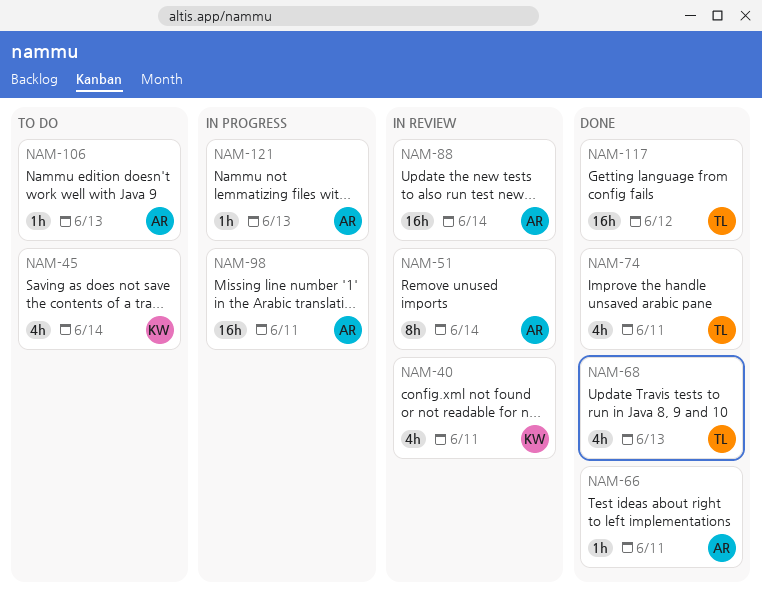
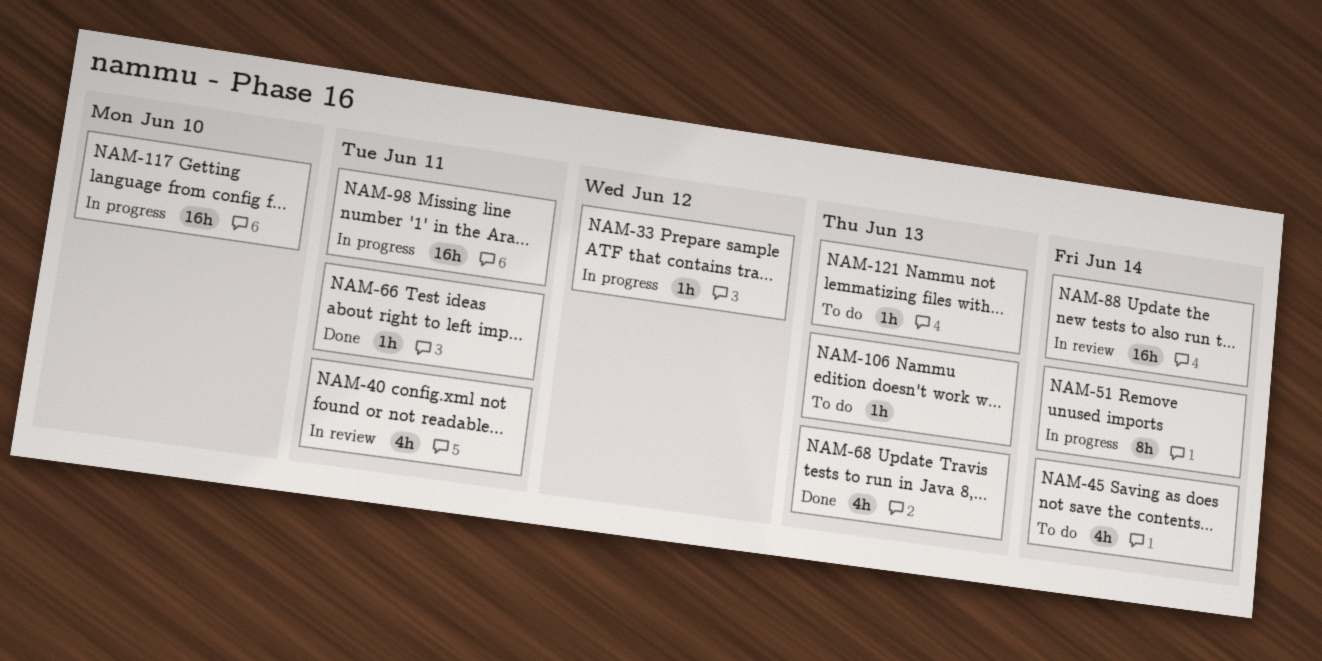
NAM-33: none -> present
NAM-51, status: In review -> In progress
NAM-74: present -> none
NAM-117, status: Done -> In progress
NAM-117, due: Jun 12 -> Jun 10
NAM-121, status: In progress -> To do

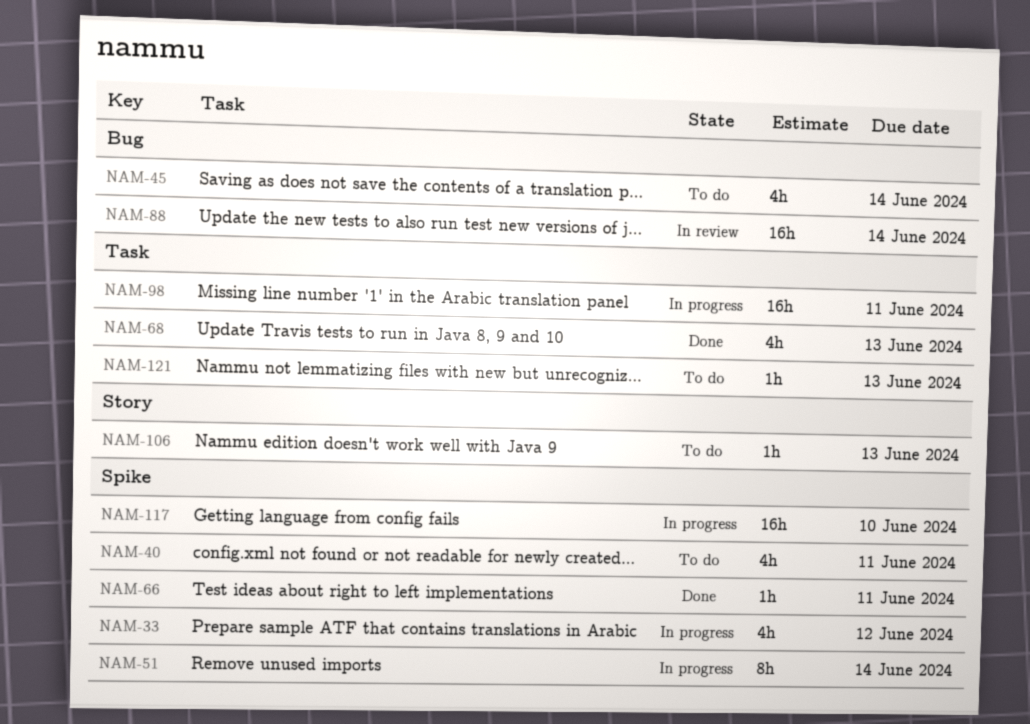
NAM-33, estimate: 1h -> 4h
NAM-40, status: In review -> To do

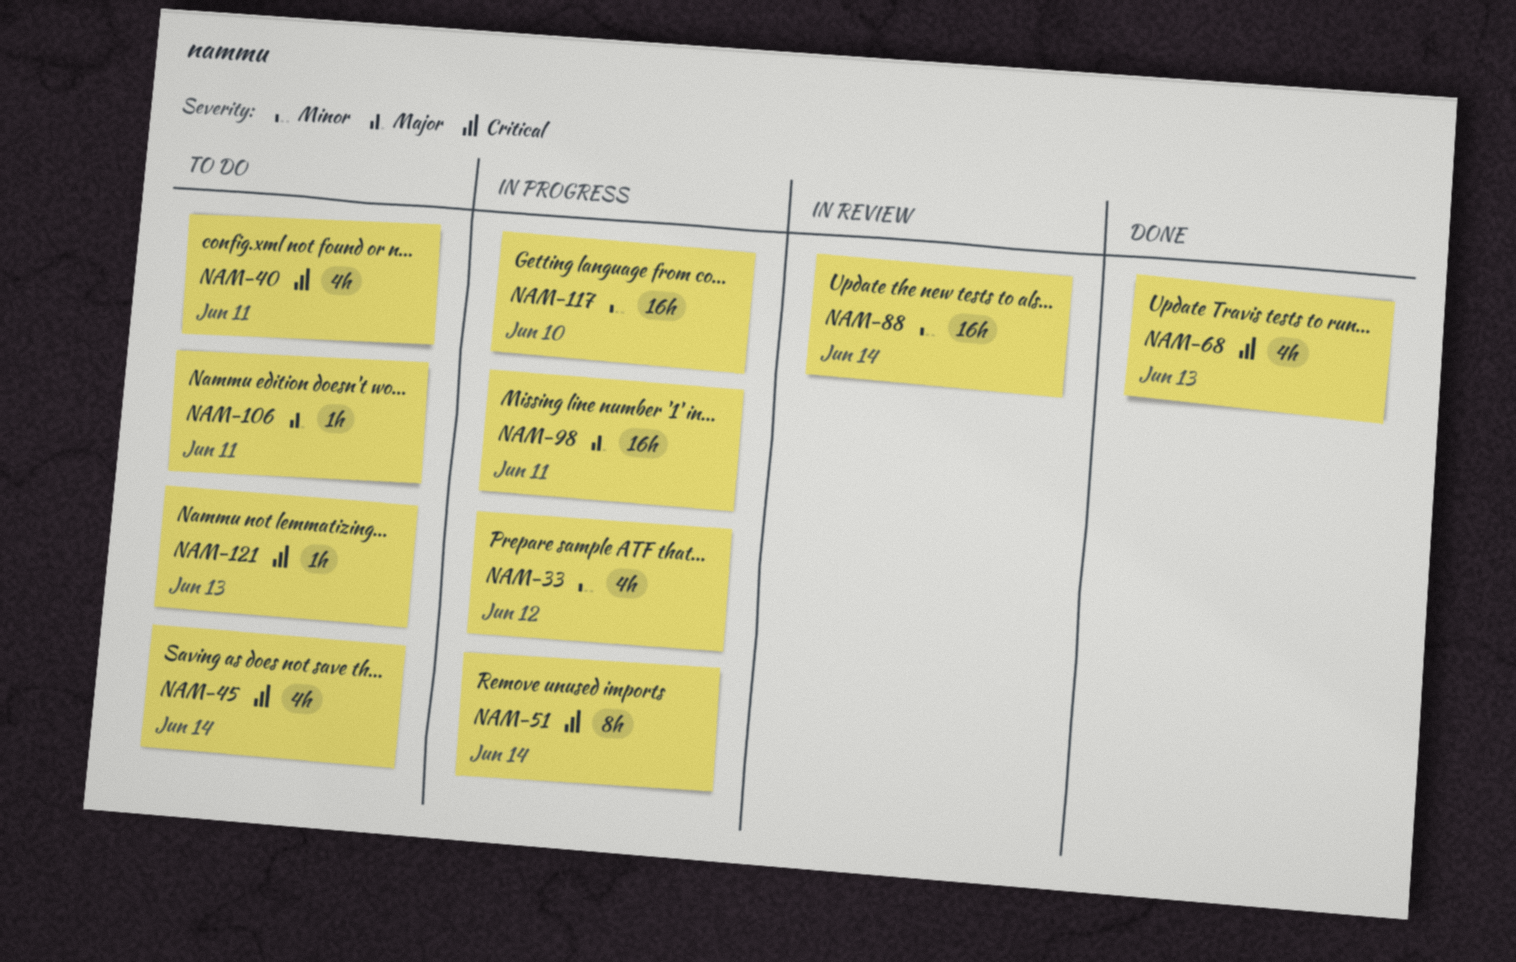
NAM-66: present -> none
NAM-106, due: Jun 13 -> Jun 11

